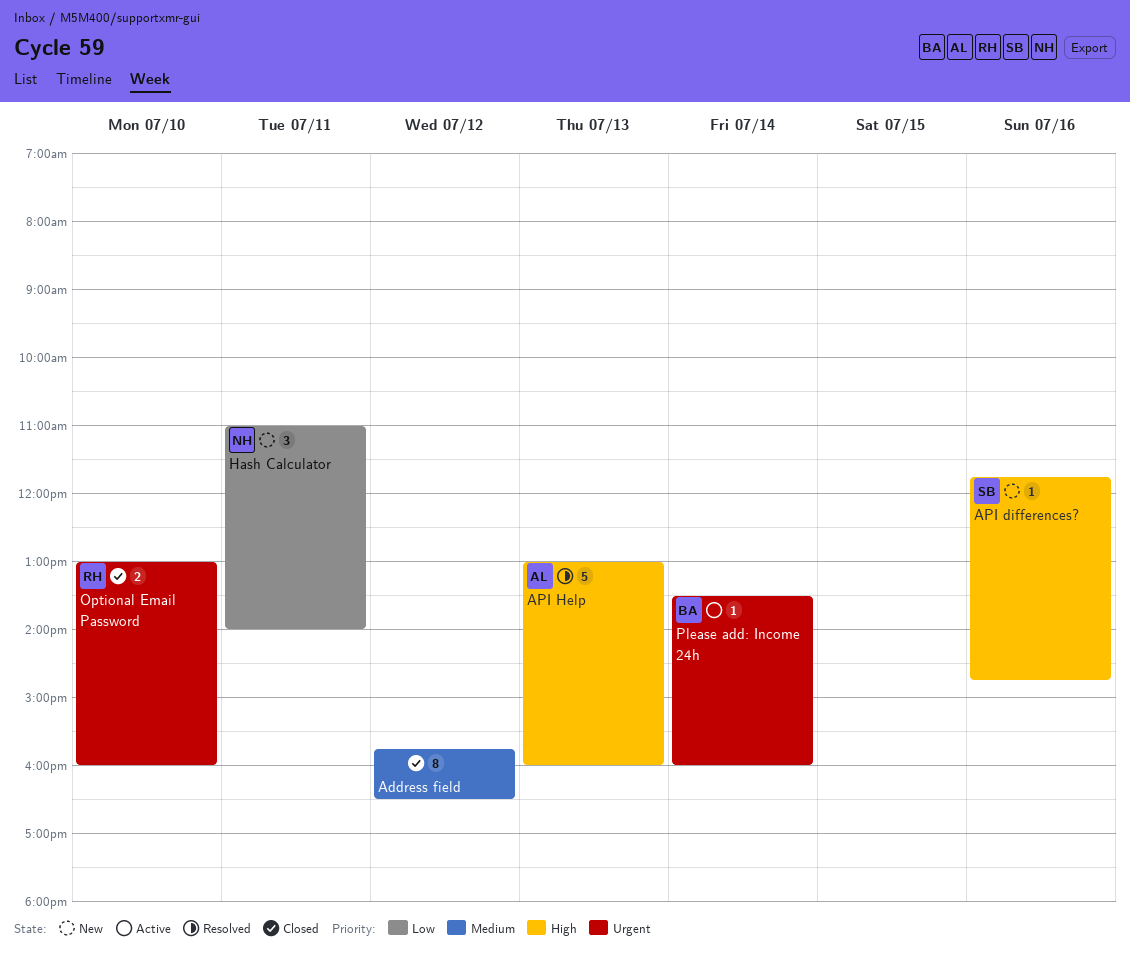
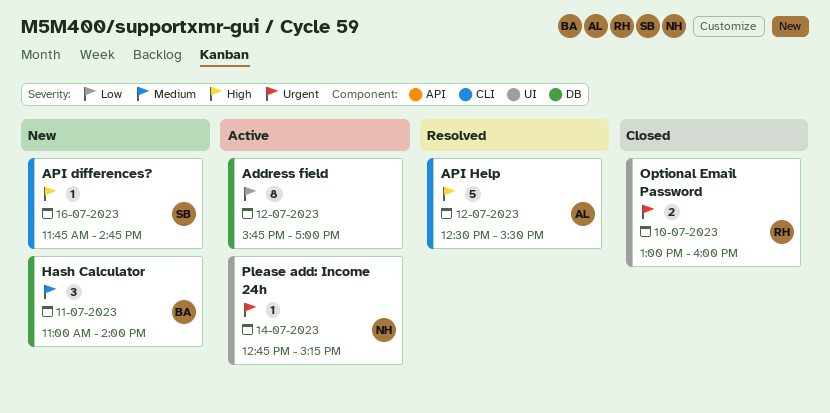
Address field, status: Closed -> Active
Address field, priority: Medium -> Low
Address field, ends: 16:30 -> 17:00
API Help, day: Jul 13 -> Jul 12
API Help, begins: 13:00 -> 12:30
API Help, ends: 16:00 -> 15:30
Hash Calculator, owner: NH -> BA
Hash Calculator, priority: Low -> Medium
Please add: Income 24h, owner: BA -> NH
Please add: Income 24h, begins: 13:30 -> 12:45
Please add: Income 24h, ends: 16:00 -> 15:15

